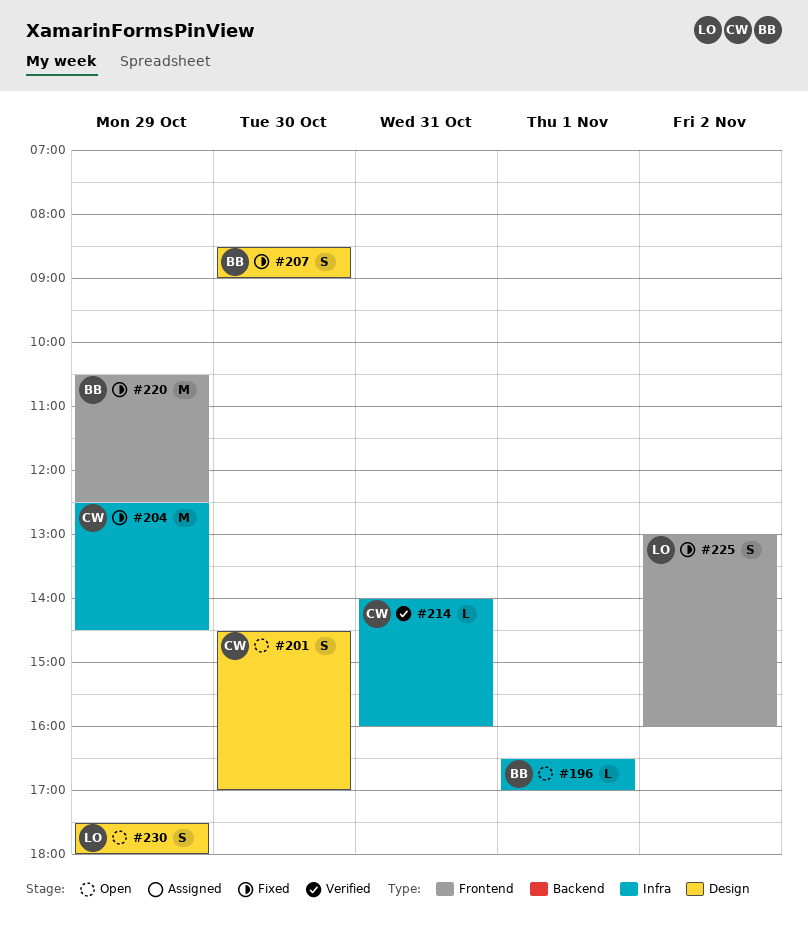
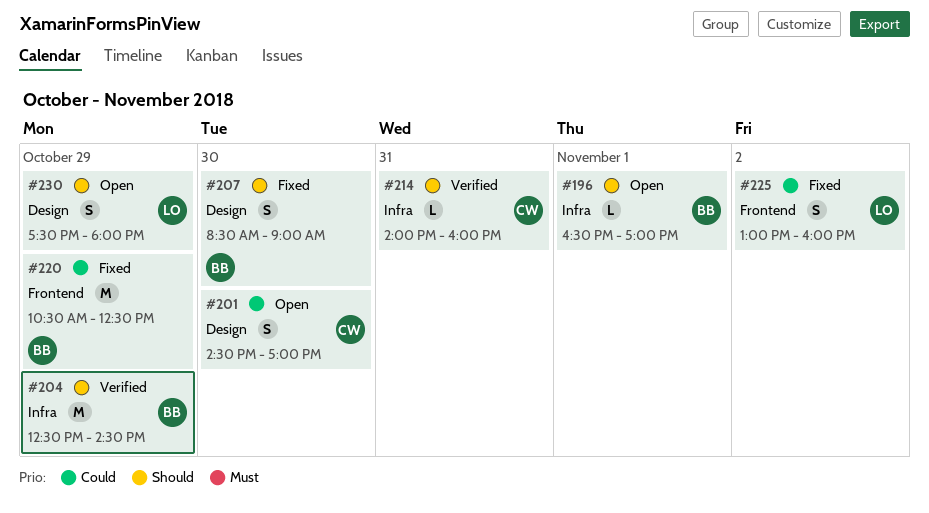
#204, status: Fixed -> Verified
#204, owner: CW -> BB

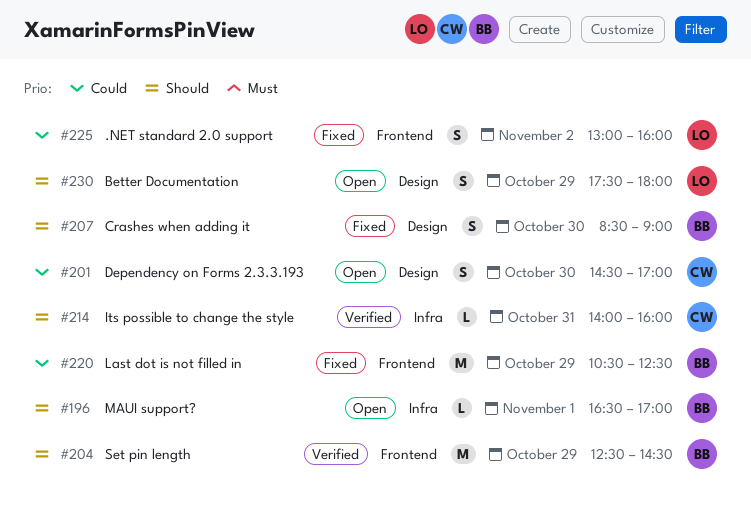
#204, label: Infra -> Frontend

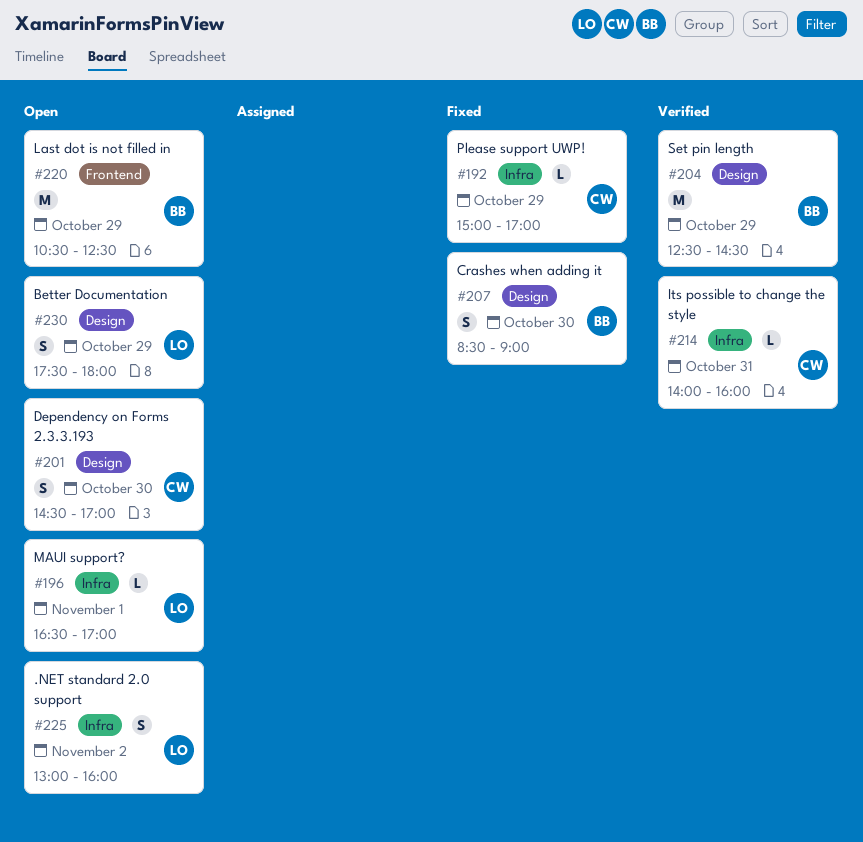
#192: none -> present
#196, owner: BB -> LO
#204, label: Frontend -> Design
#220, status: Fixed -> Open
#225, status: Fixed -> Open
#225, label: Frontend -> Infra

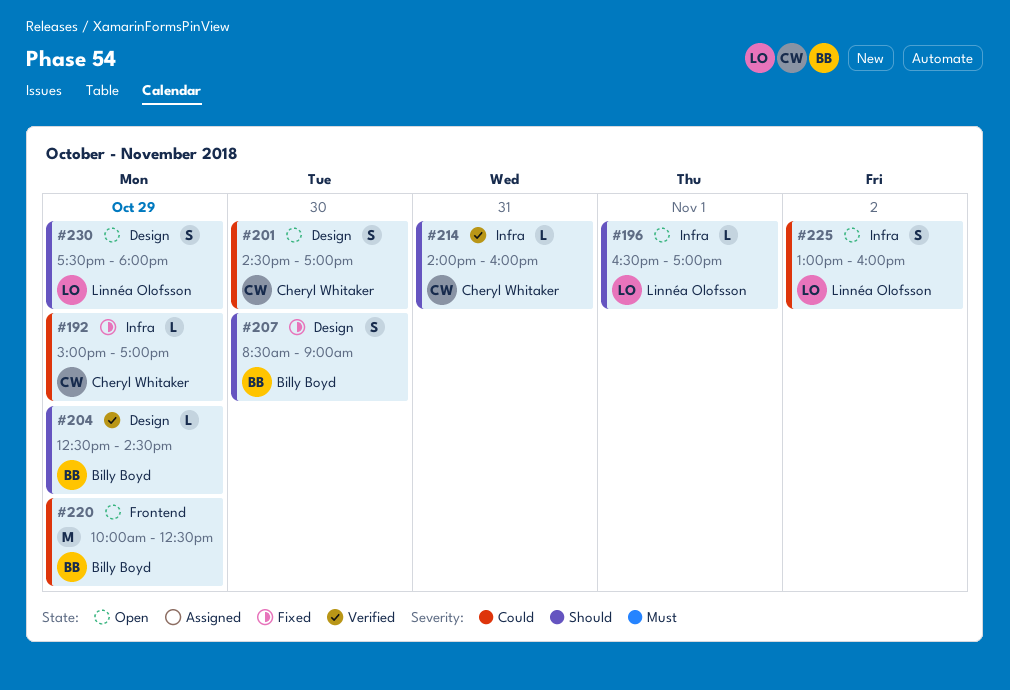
#204, estimate: M -> L
#220, begins: 10:30 -> 10:00

